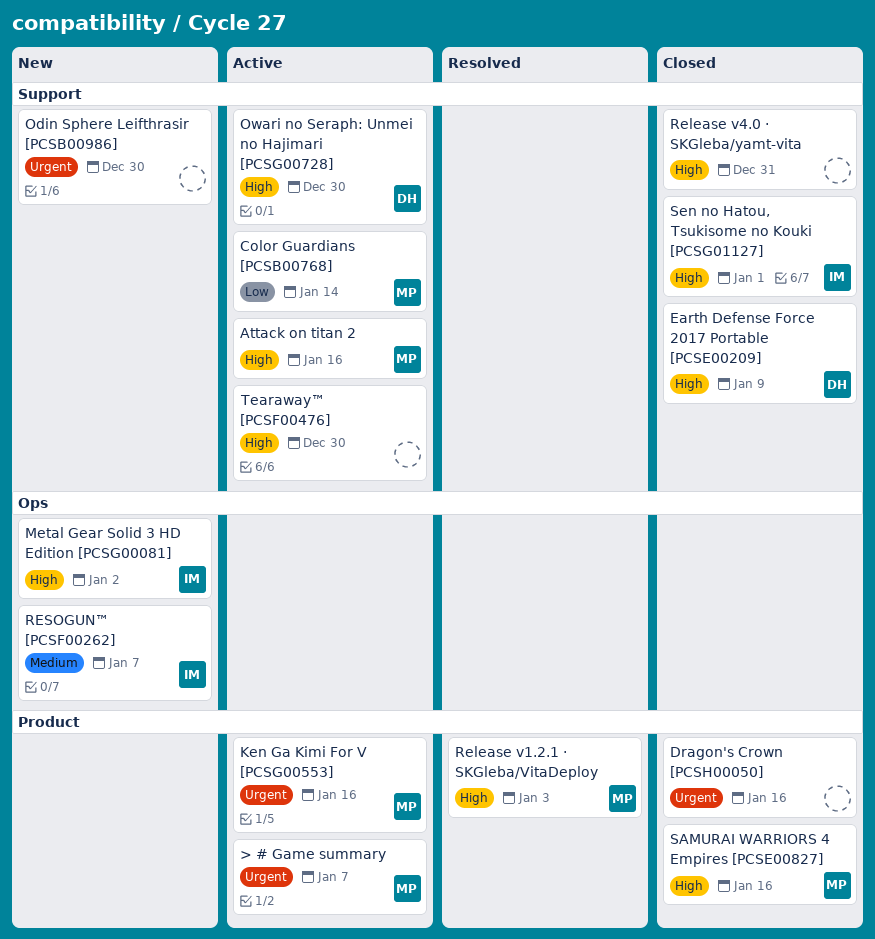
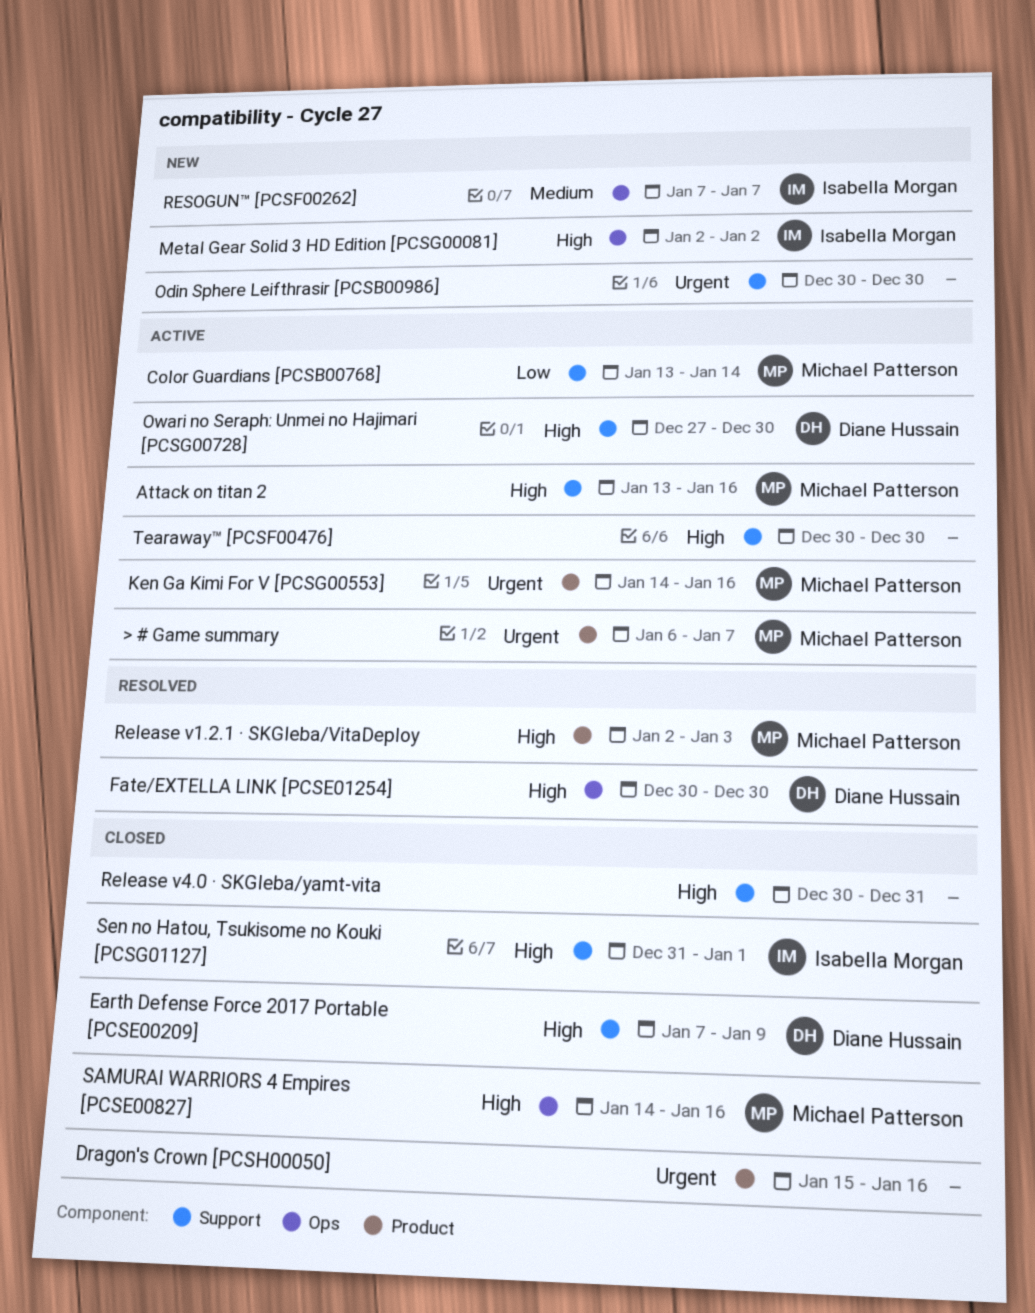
Fate/EXTELLA LINK [PCSE01254]: none -> present
SAMURAI WARRIORS 4 Empires [PCSE00827], label: Product -> Ops

